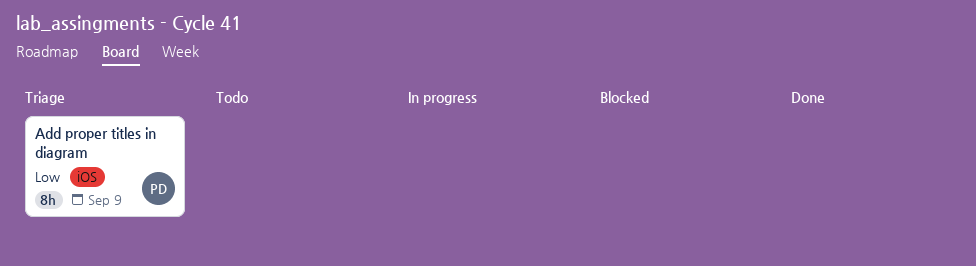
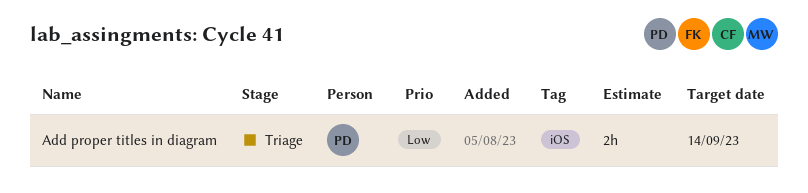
Add proper titles in diagram, estimate: 8h -> 2h
Add proper titles in diagram, due: Sep 9 -> Sep 14

